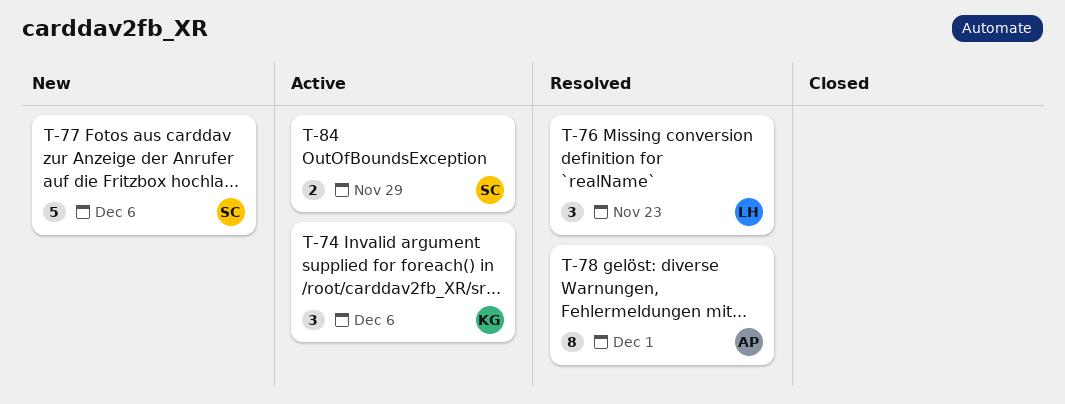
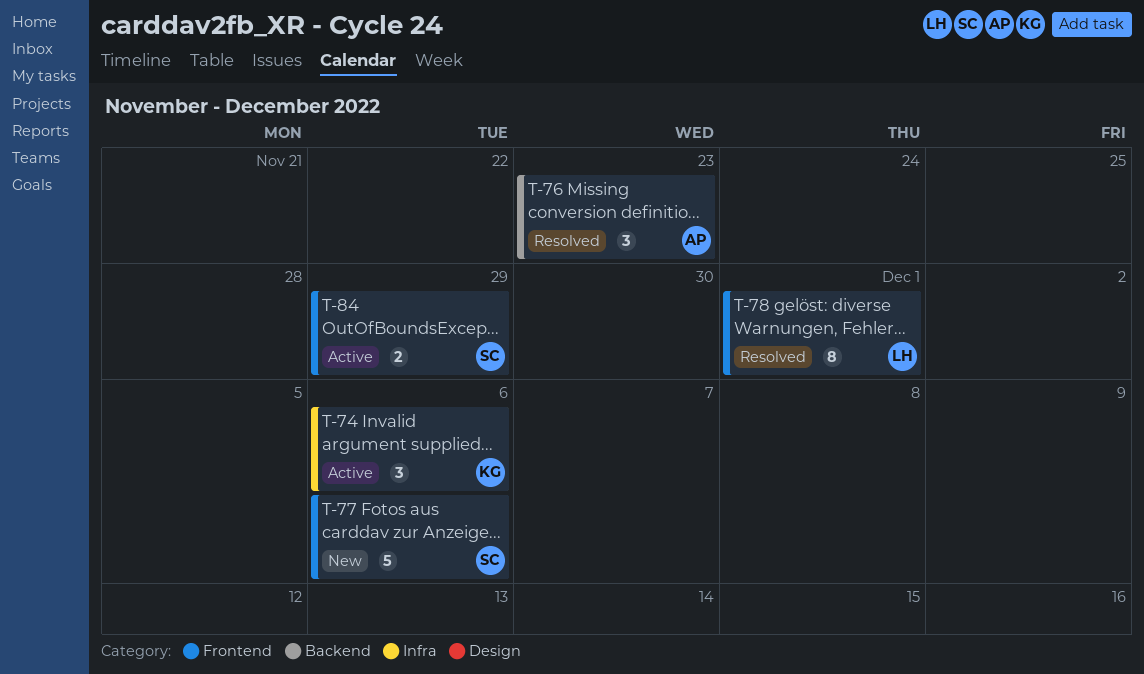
T-76, owner: LH -> AP
T-78, owner: AP -> LH

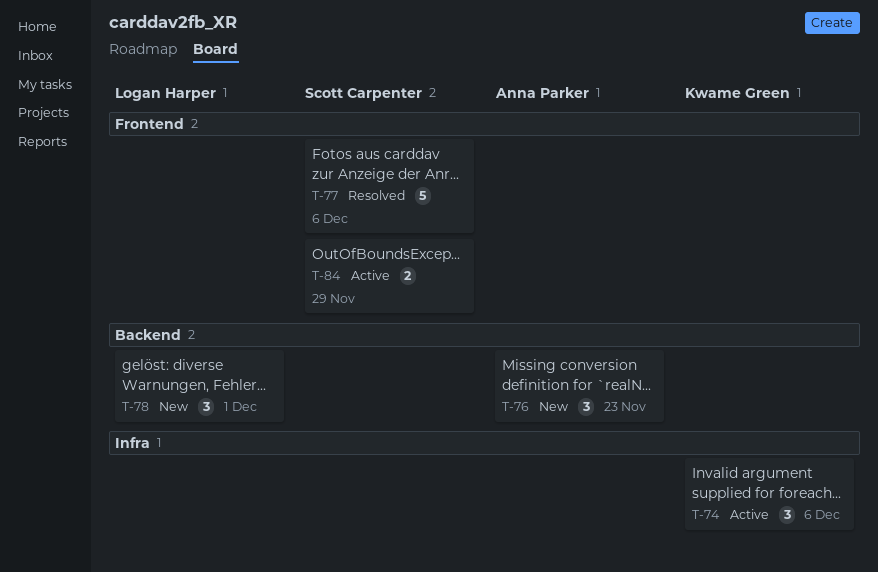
T-76, status: Resolved -> New
T-77, status: New -> Resolved
T-78, status: Resolved -> New
T-78, label: Frontend -> Backend
T-78, estimate: 8 -> 3

